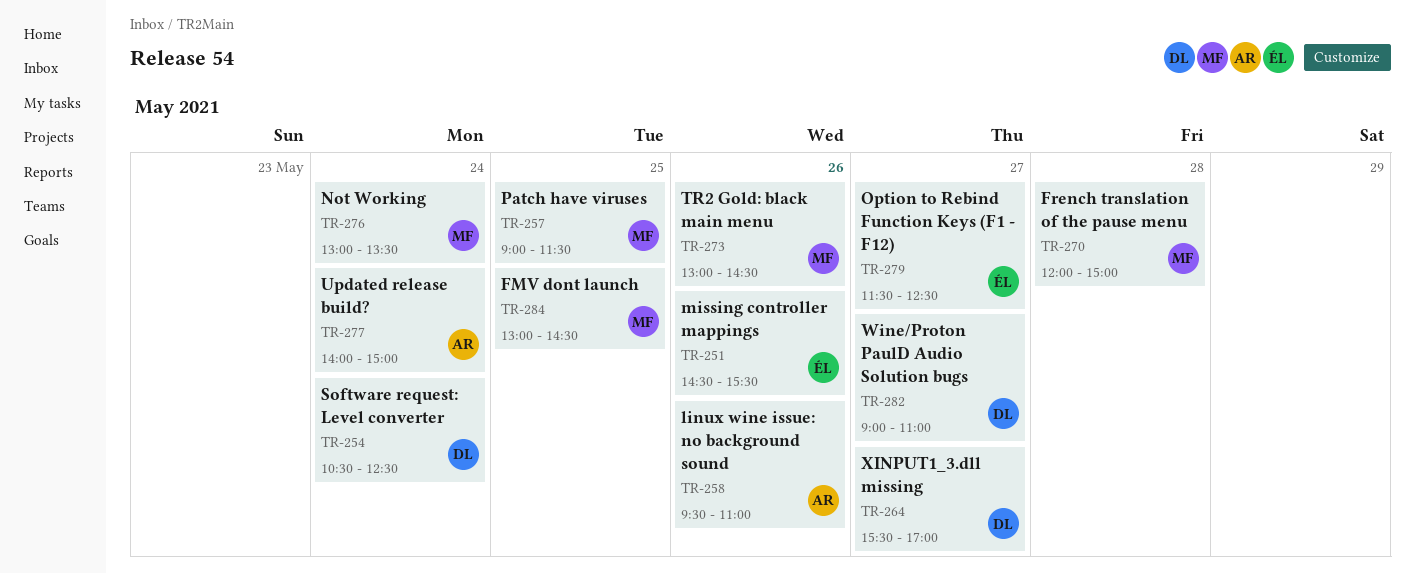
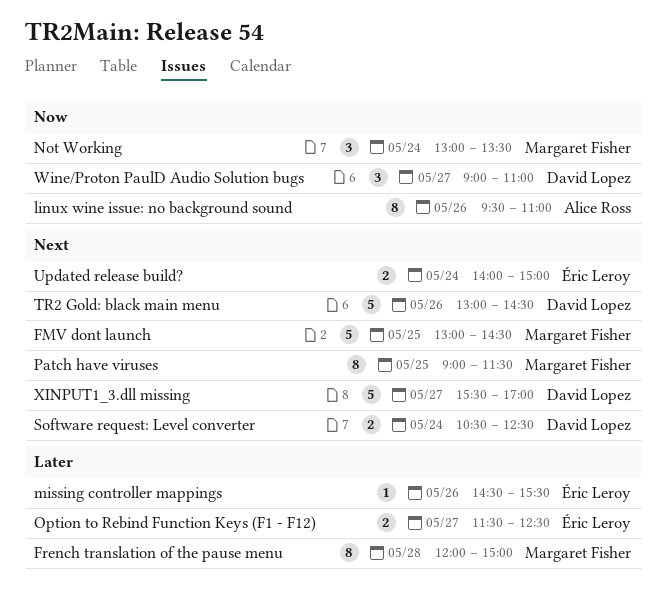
TR2 Gold: black main menu, owner: Margaret Fisher -> David Lopez
Updated release build?, owner: Alice Ross -> Éric Leroy

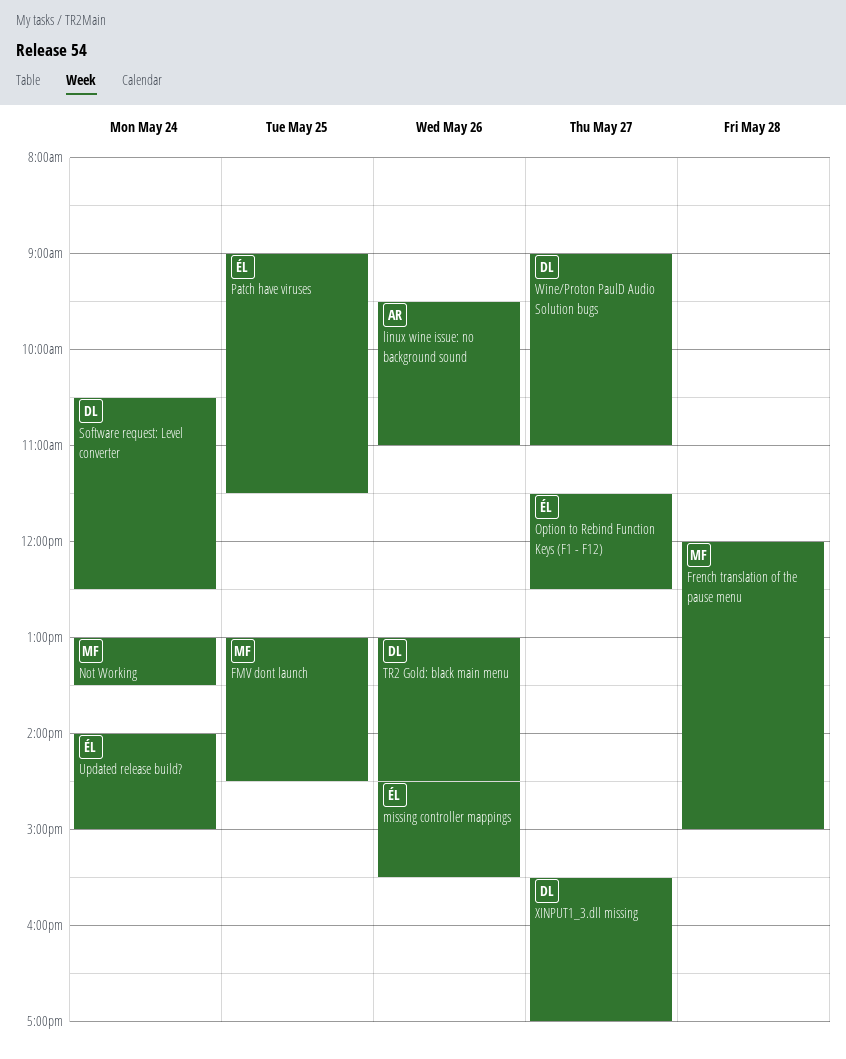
Patch have viruses, owner: Margaret Fisher -> Éric Leroy

